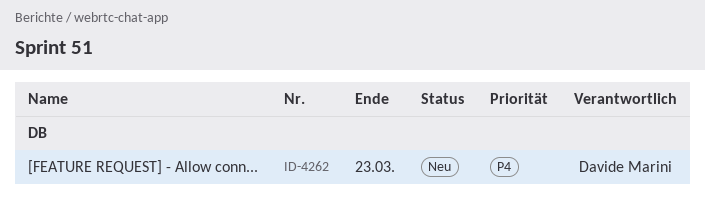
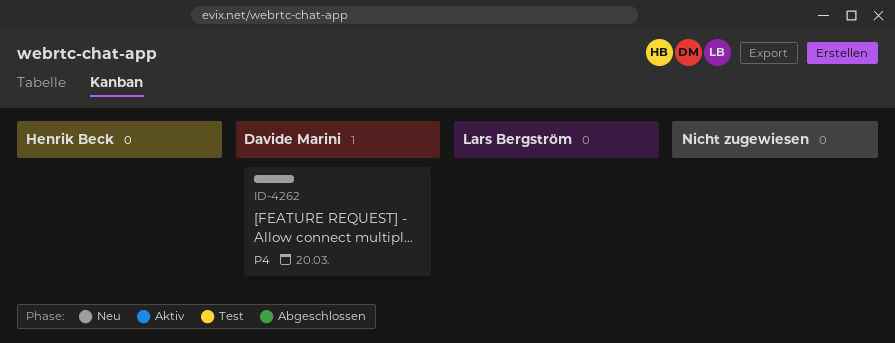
ID-4262, due: Mar 23 -> Mar 20

